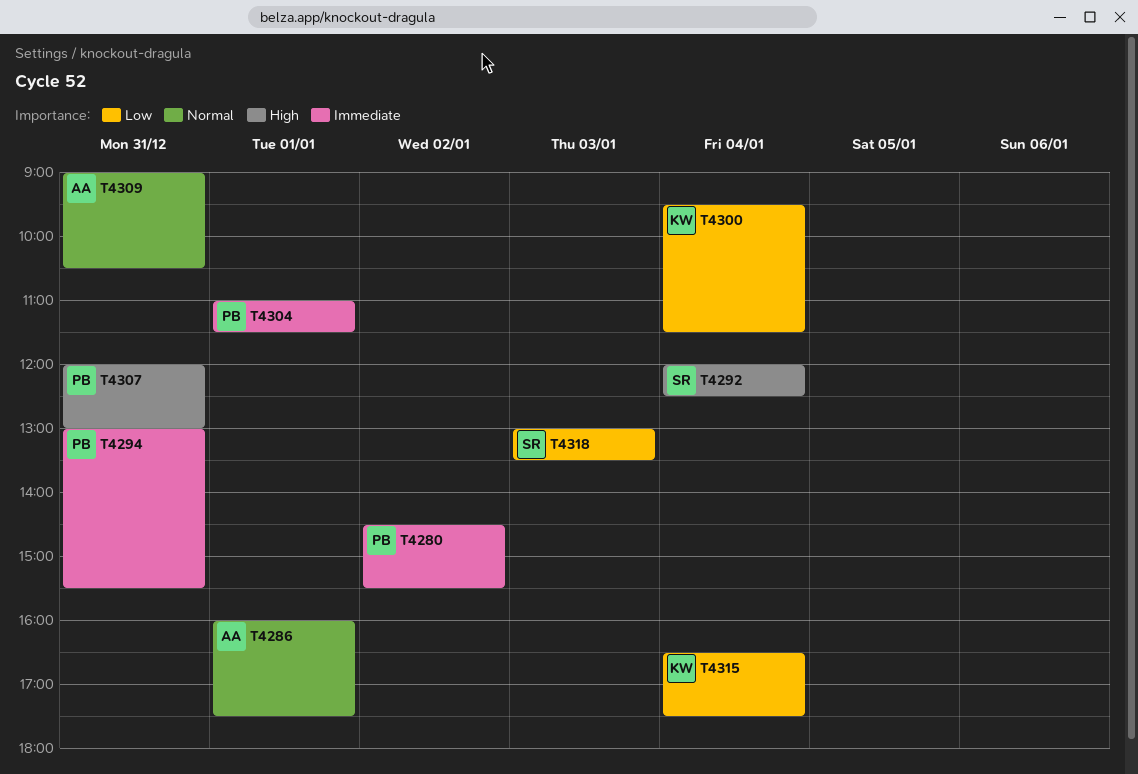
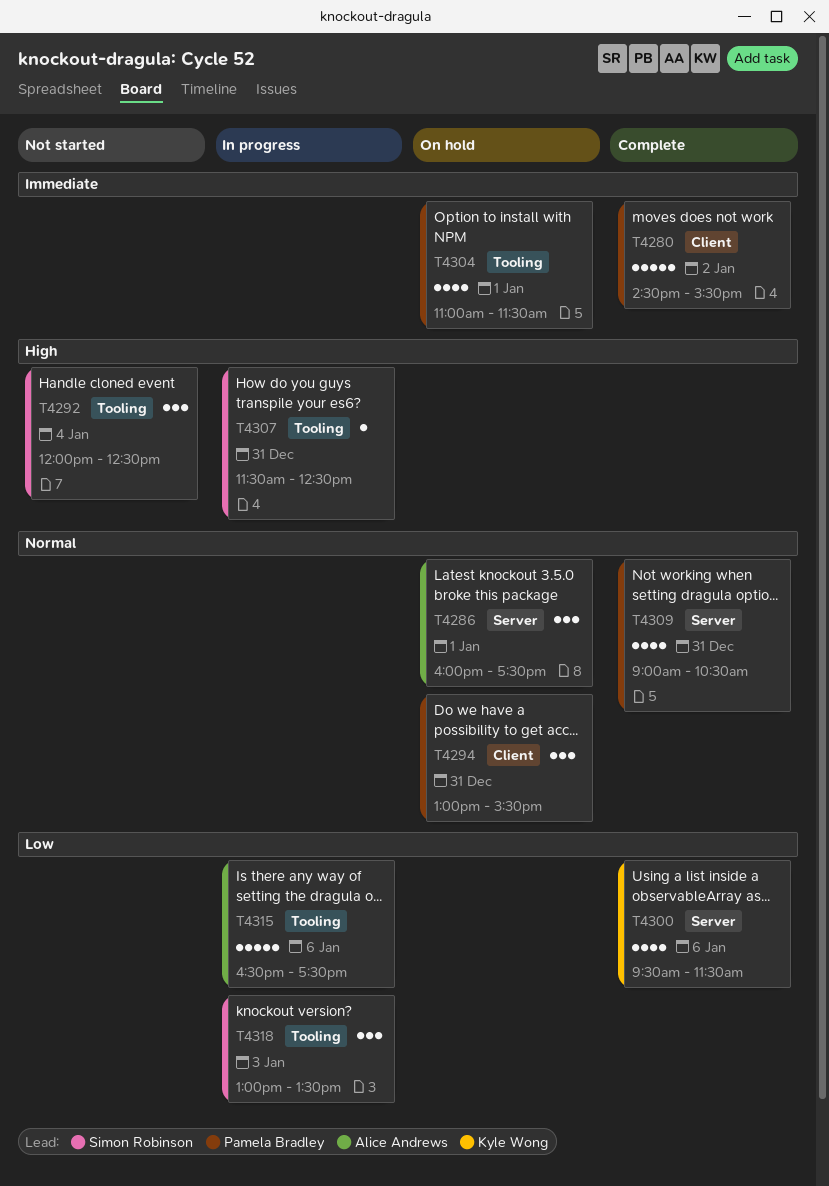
T4294, priority: Immediate -> Normal
T4300, day: Jan 4 -> Jan 6
T4307, owner: Pamela Bradley -> Simon Robinson
T4307, begins: 12:00 -> 11:30
T4307, ends: 13:00 -> 12:30
T4309, owner: Alice Andrews -> Pamela Bradley
T4315, owner: Kyle Wong -> Alice Andrews
T4315, day: Jan 4 -> Jan 6

